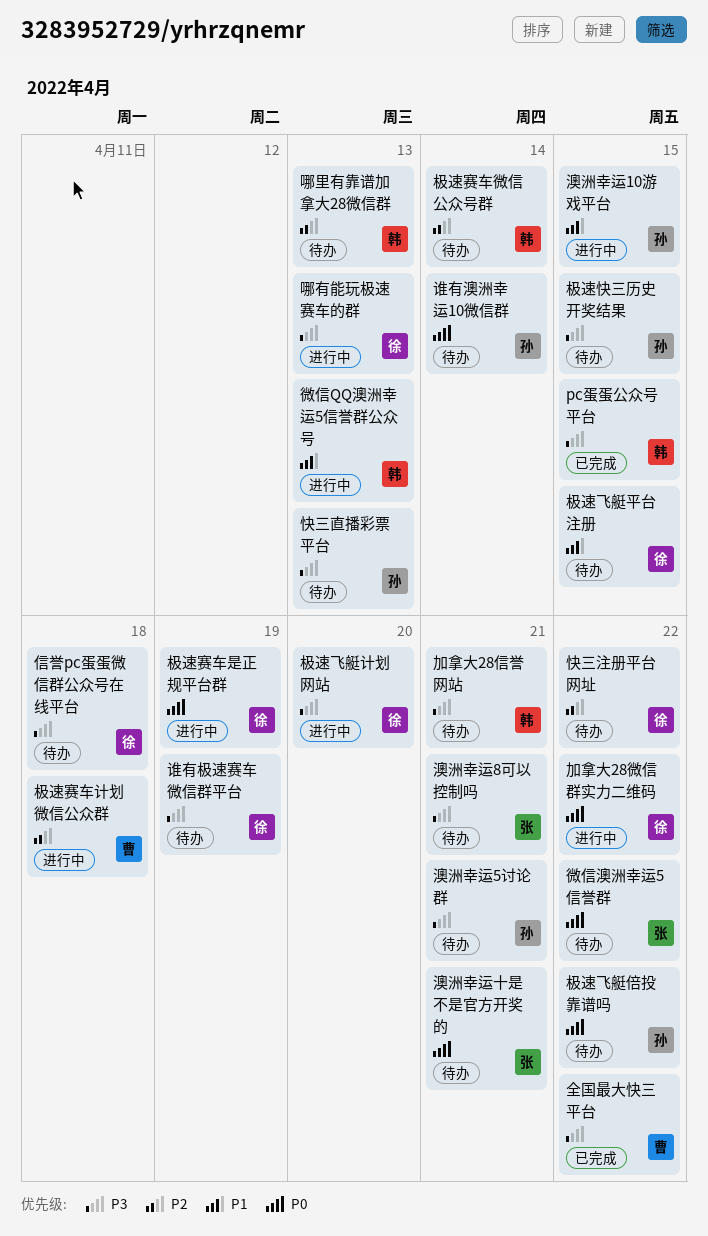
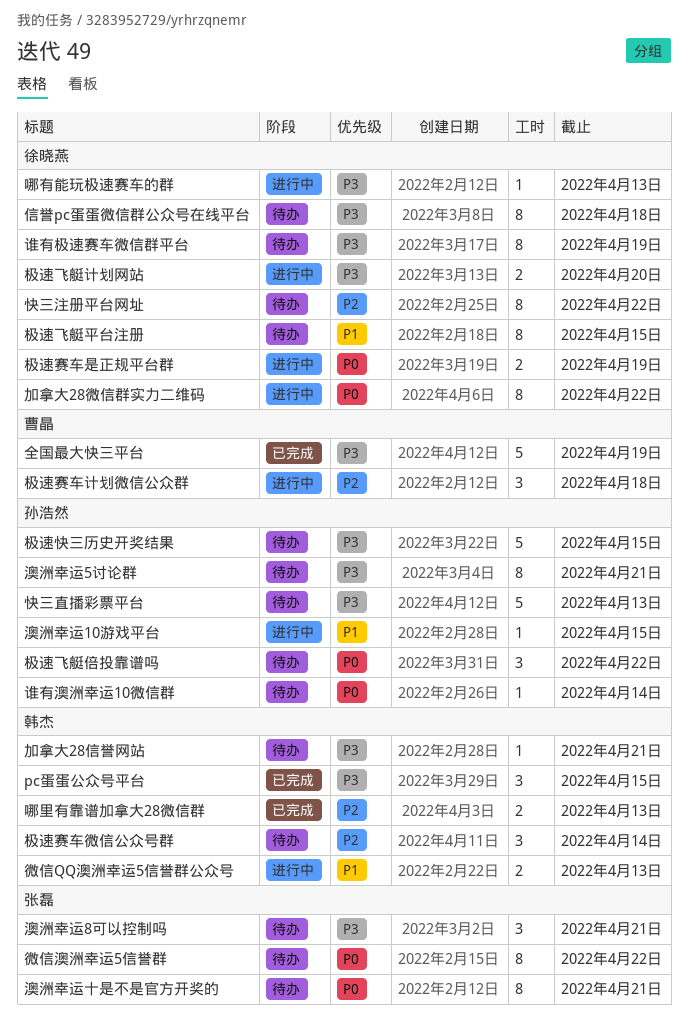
全国最大快三平台, due: Apr 22 -> Apr 19
哪里有靠谱加拿大28微信群, status: 待办 -> 已完成

